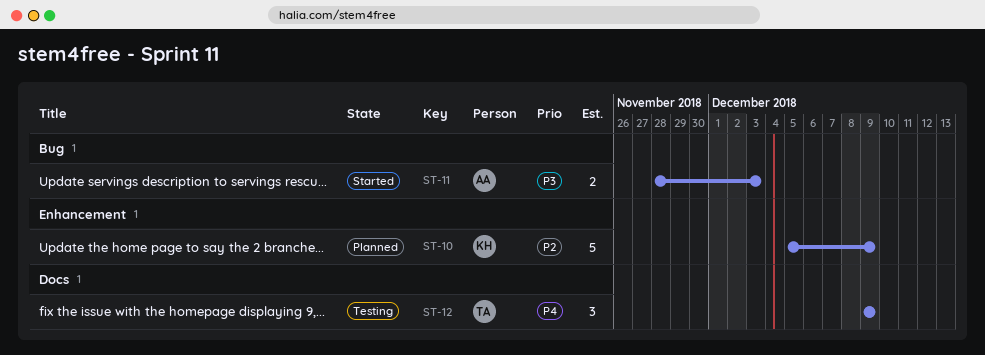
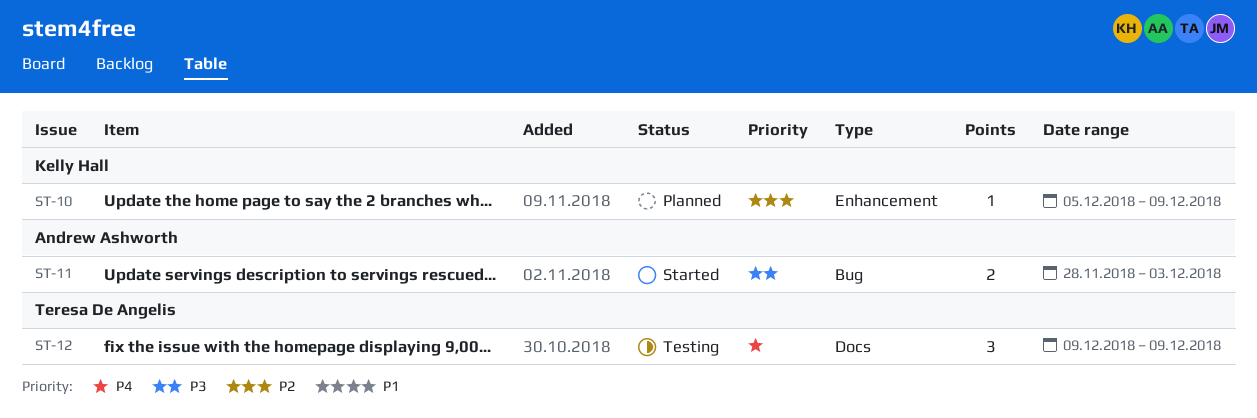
ST-10, estimate: 5 -> 1

